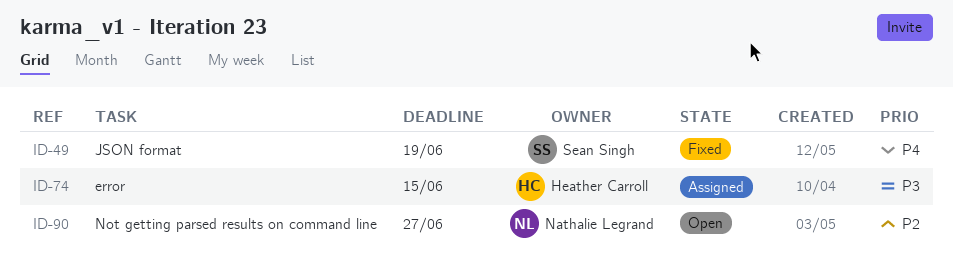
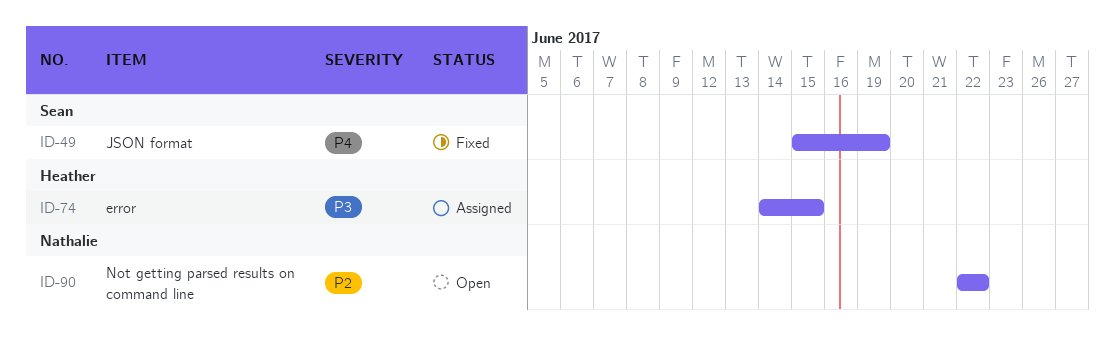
ID-90, due: Jun 27 -> Jun 22

